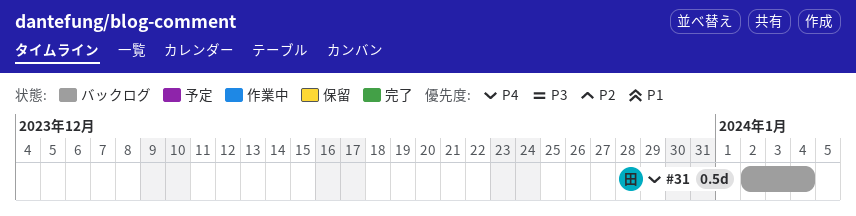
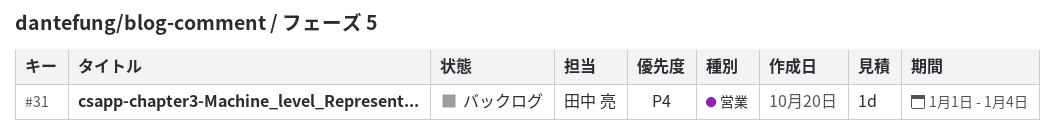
#31, estimate: 0.5d -> 1d
#31, start: Jan 2 -> Jan 1

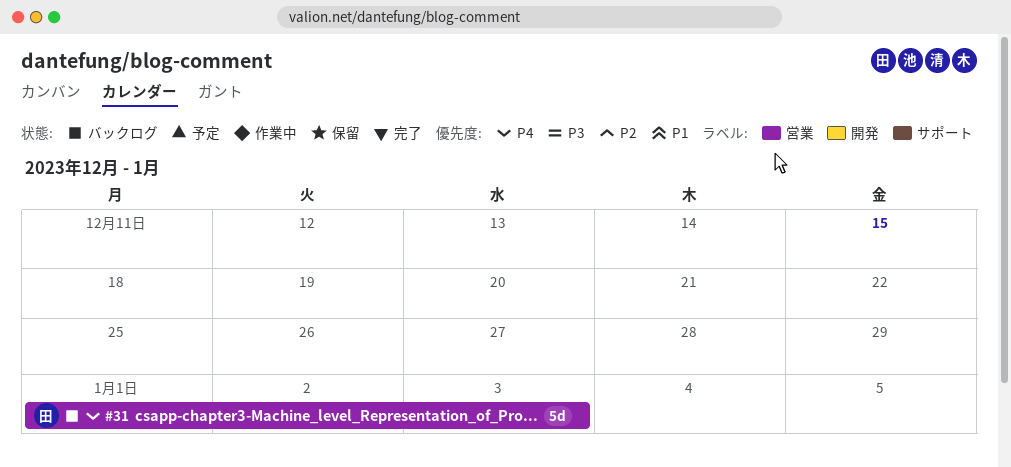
#31, estimate: 1d -> 5d
#31, due: Jan 4 -> Jan 3

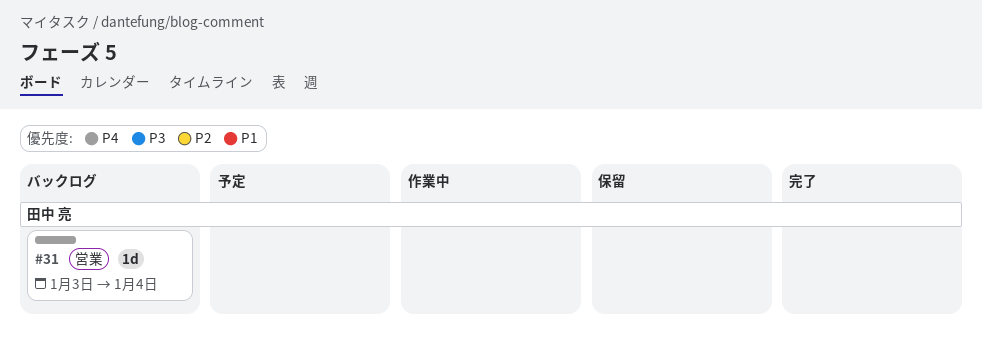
#31, estimate: 5d -> 1d
#31, start: Jan 1 -> Jan 3
#31, due: Jan 3 -> Jan 4

